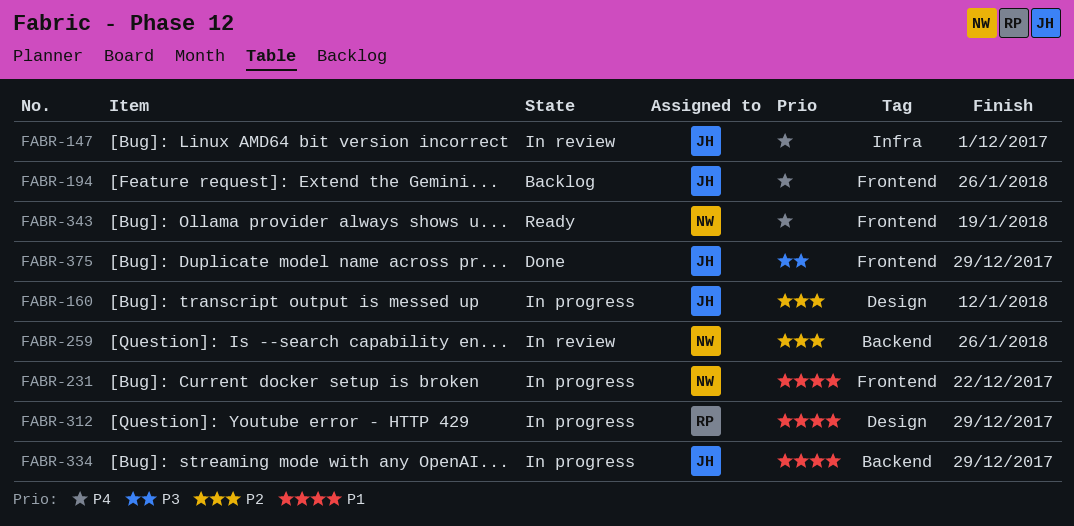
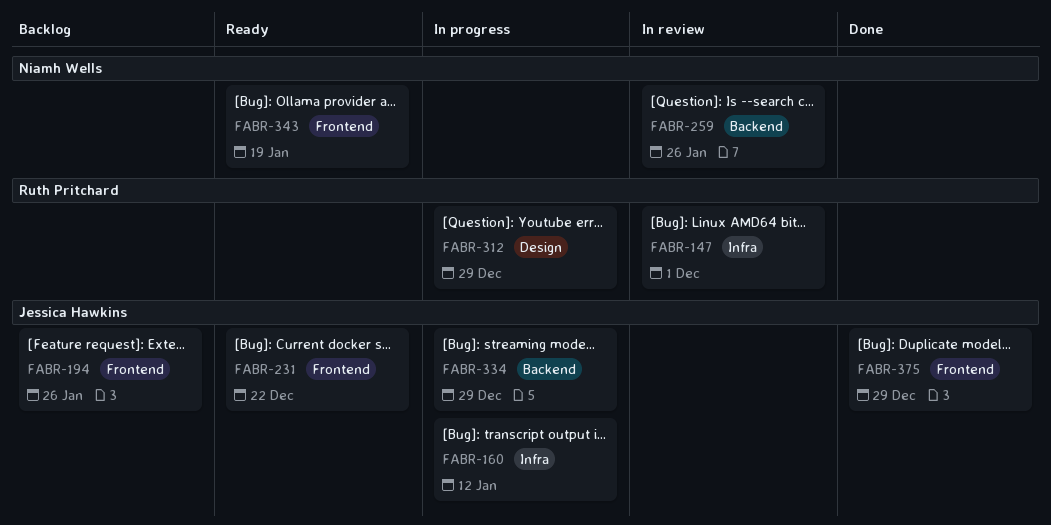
FABR-147, owner: Jessica Hawkins -> Ruth Pritchard
FABR-160, label: Design -> Infra
FABR-231, status: In progress -> Ready
FABR-231, owner: Niamh Wells -> Jessica Hawkins

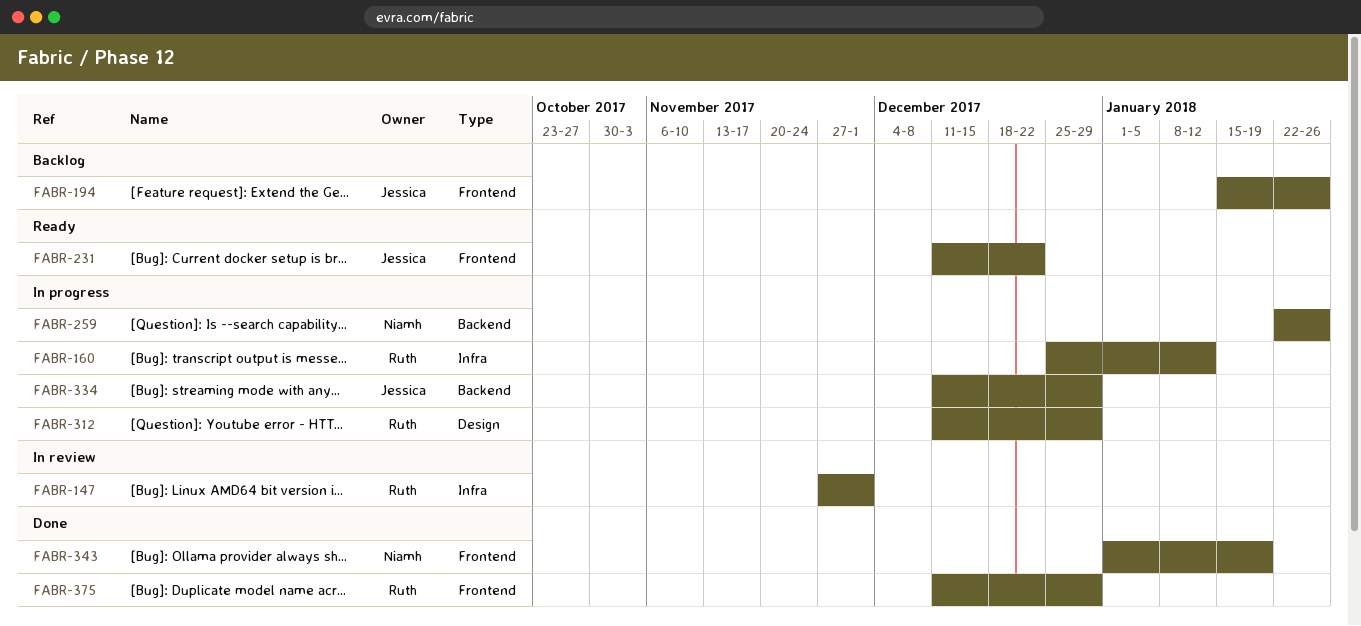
FABR-160, owner: Jessica Hawkins -> Ruth Pritchard
FABR-259, status: In review -> In progress
FABR-343, status: Ready -> Done
FABR-375, owner: Jessica Hawkins -> Ruth Pritchard

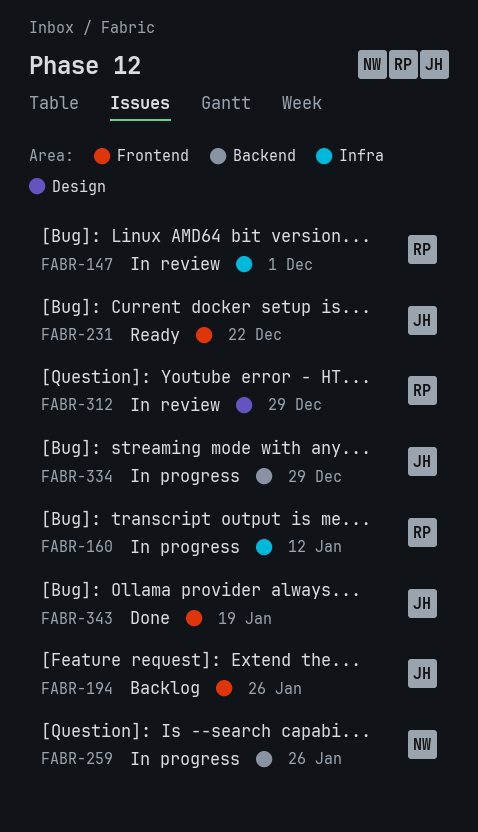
FABR-312, status: In progress -> In review
FABR-343, owner: Niamh -> Jessica
FABR-375: present -> none

